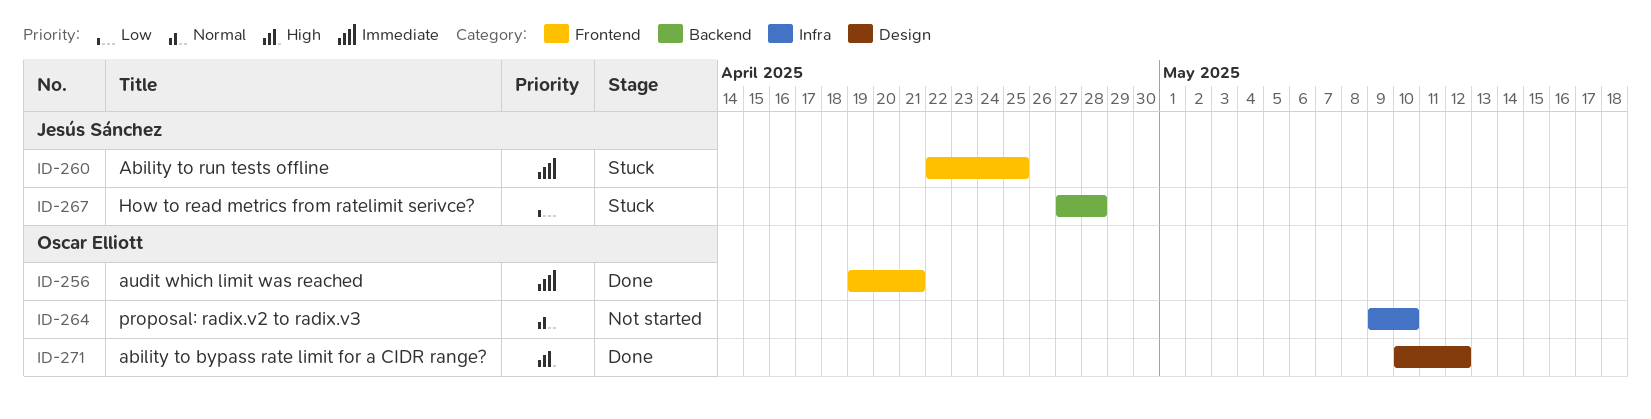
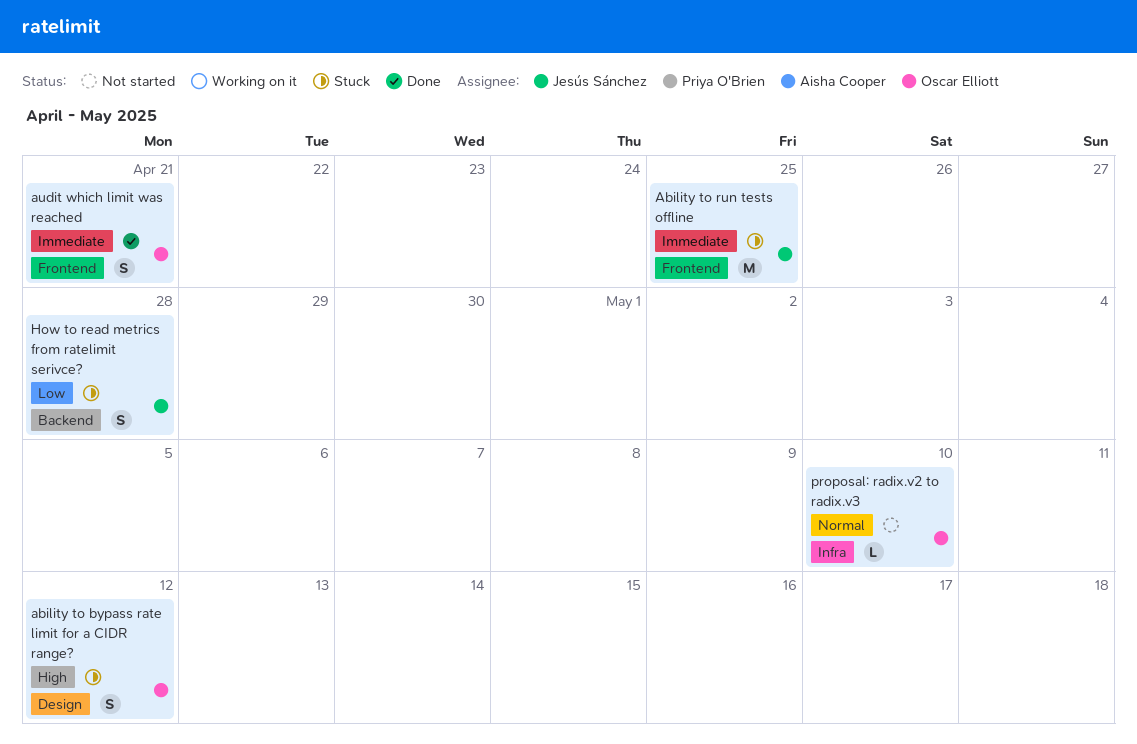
ability to bypass rate limit for a CIDR range?, status: Done -> Stuck

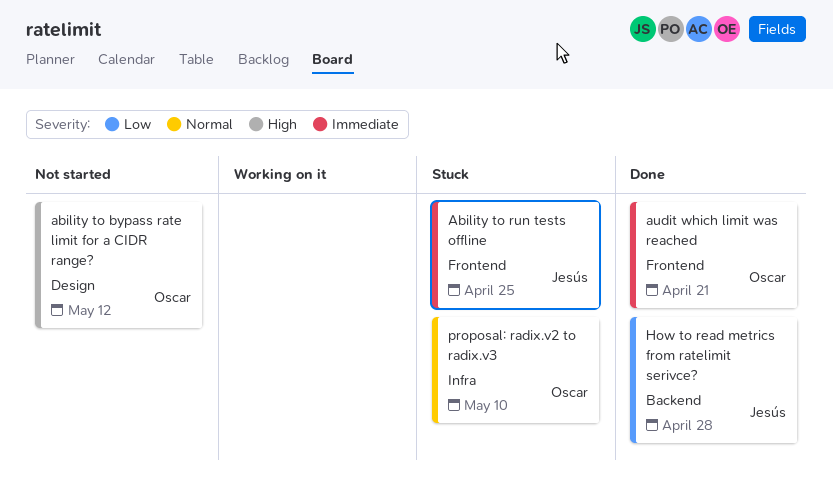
ability to bypass rate limit for a CIDR range?, status: Stuck -> Not started
How to read metrics from ratelimit serivce?, status: Stuck -> Done
proposal: radix.v2 to radix.v3, status: Not started -> Stuck

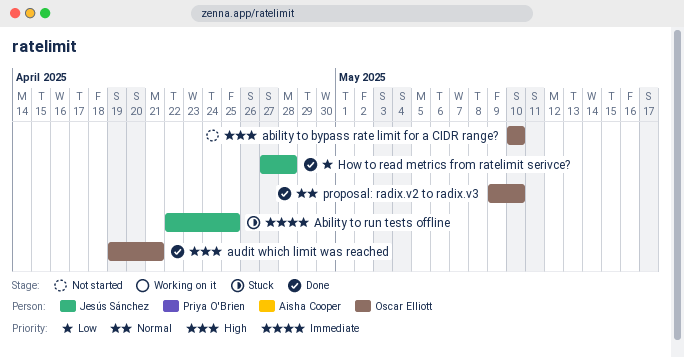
ability to bypass rate limit for a CIDR range?, due: May 12 -> May 10
audit which limit was reached, priority: Immediate -> High
proposal: radix.v2 to radix.v3, status: Stuck -> Done

